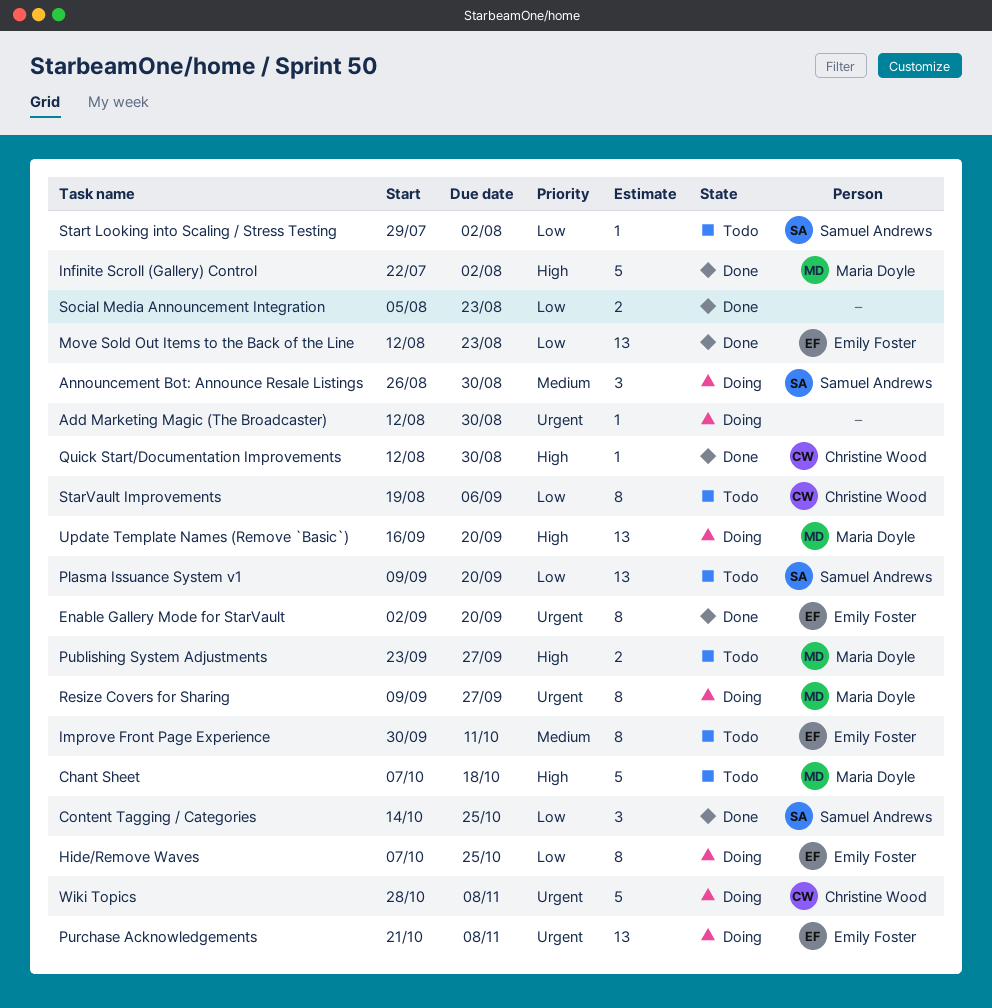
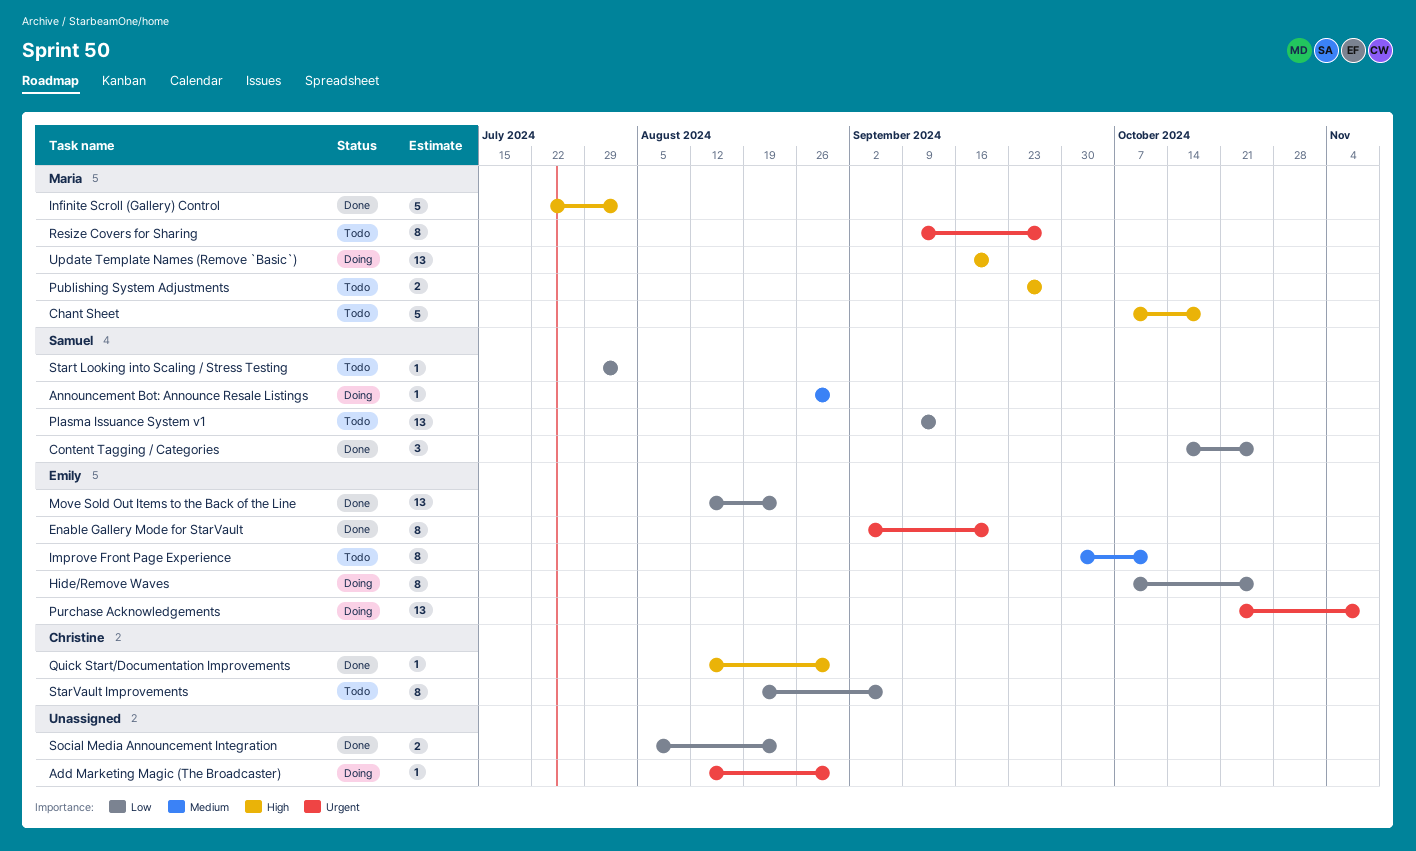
Announcement Bot: Announce Resale Listings, estimate: 3 -> 1
Plasma Issuance System v1, due: Sep 20 -> Sep 13
Resize Covers for Sharing, status: Doing -> Todo
Wiki Topics: present -> none

